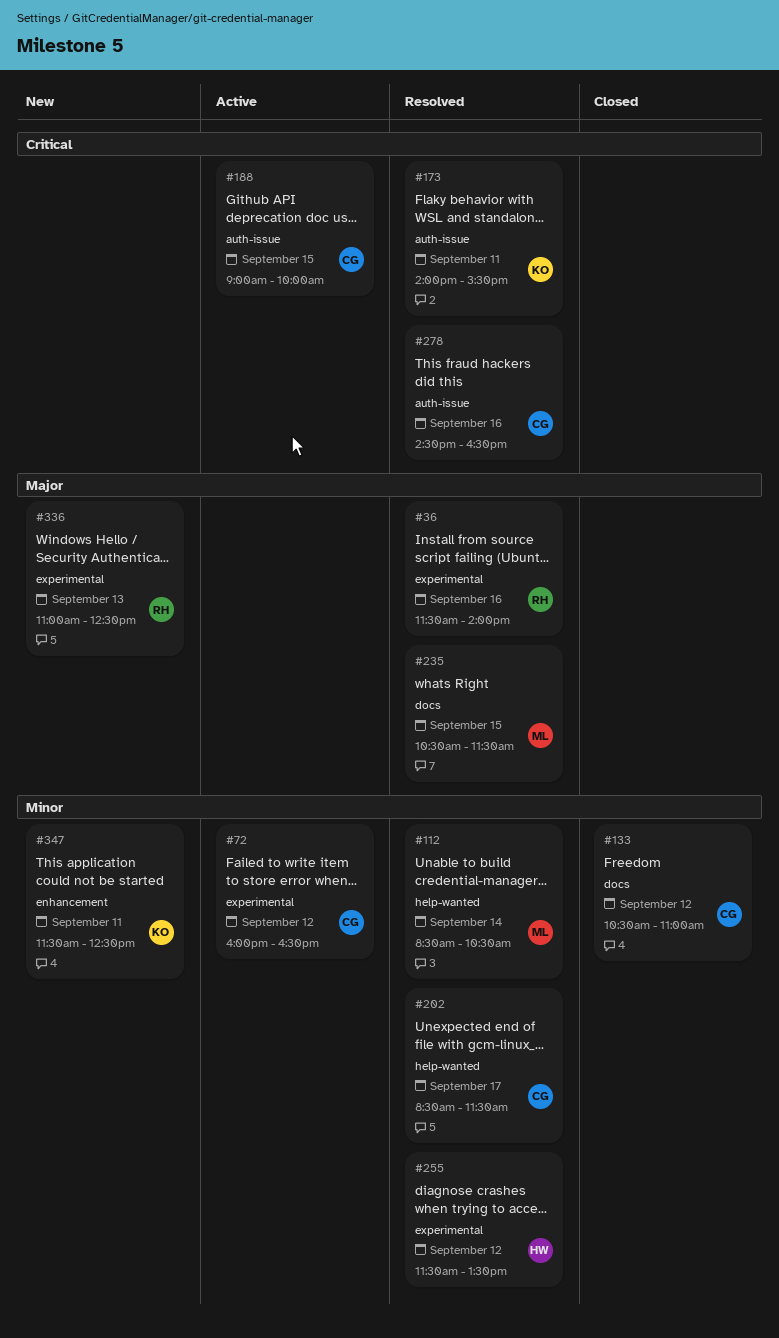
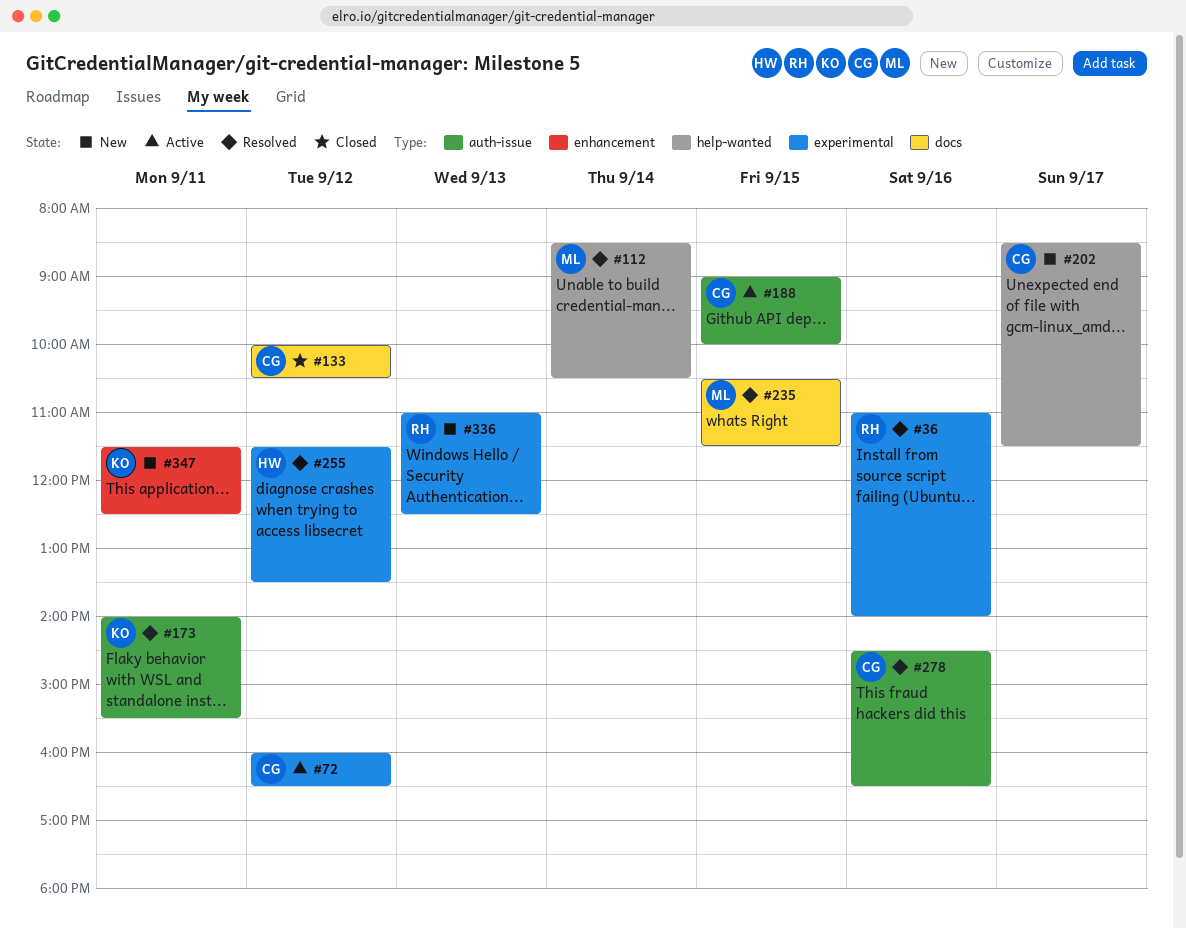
#36, begins: 11:30 -> 11:00
#133, begins: 10:30 -> 10:00
#133, ends: 11:00 -> 10:30
#202, status: Resolved -> New

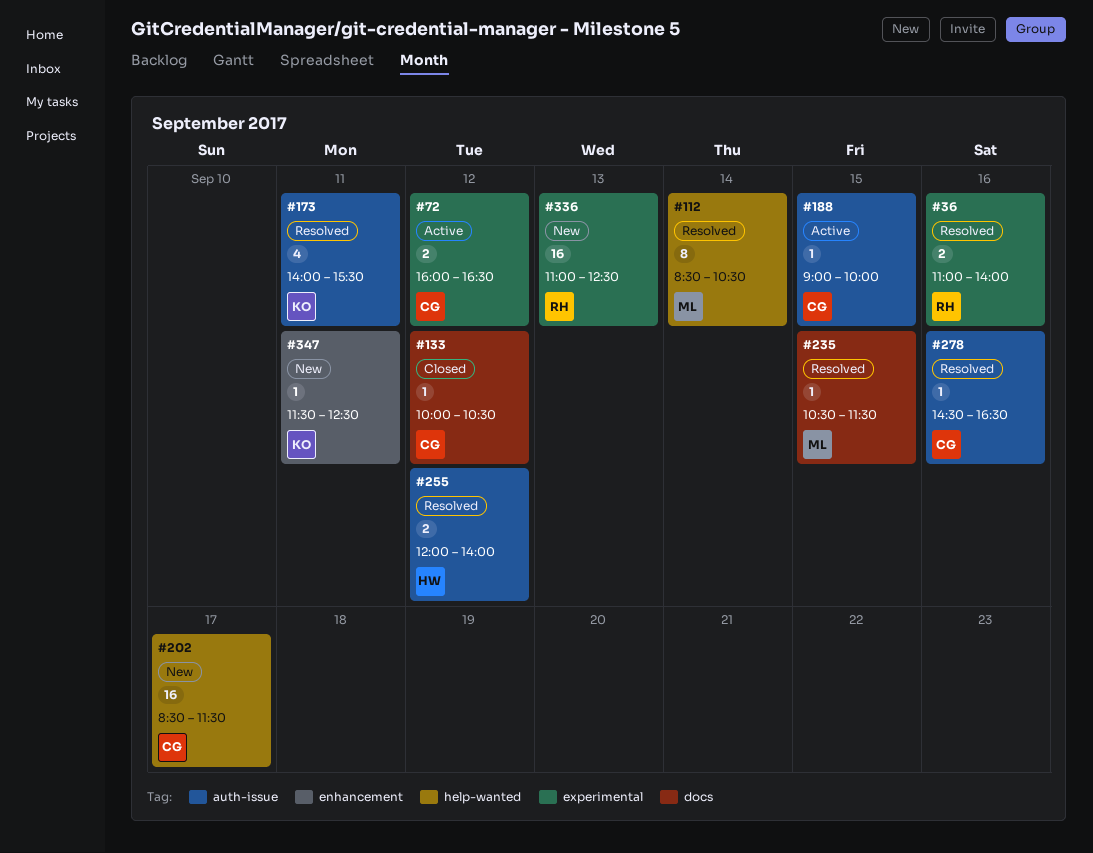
#255, label: experimental -> auth-issue
#255, begins: 11:30 -> 12:00
#255, ends: 13:30 -> 14:00

